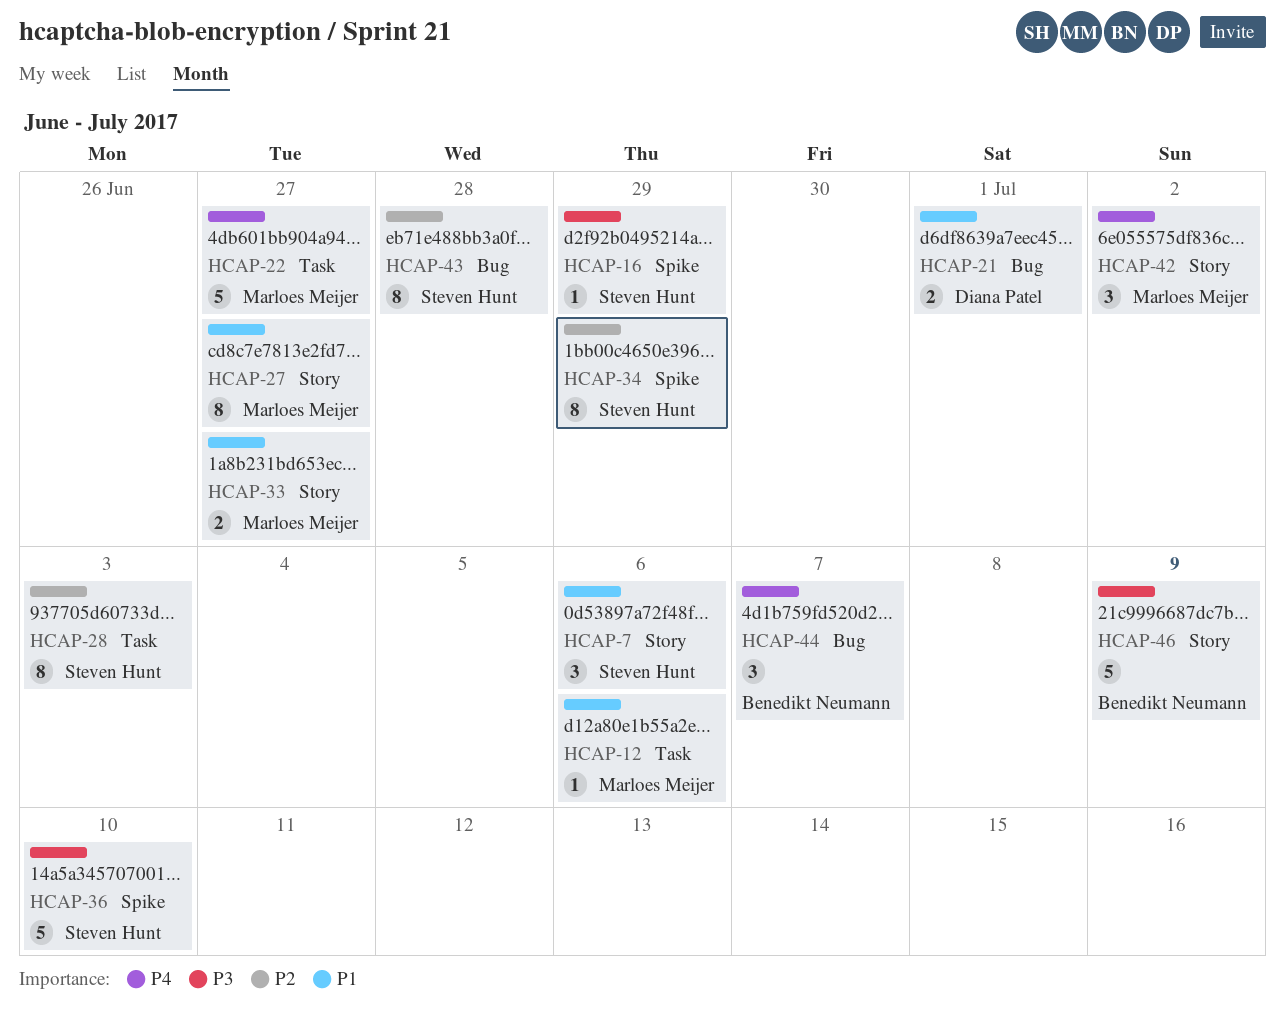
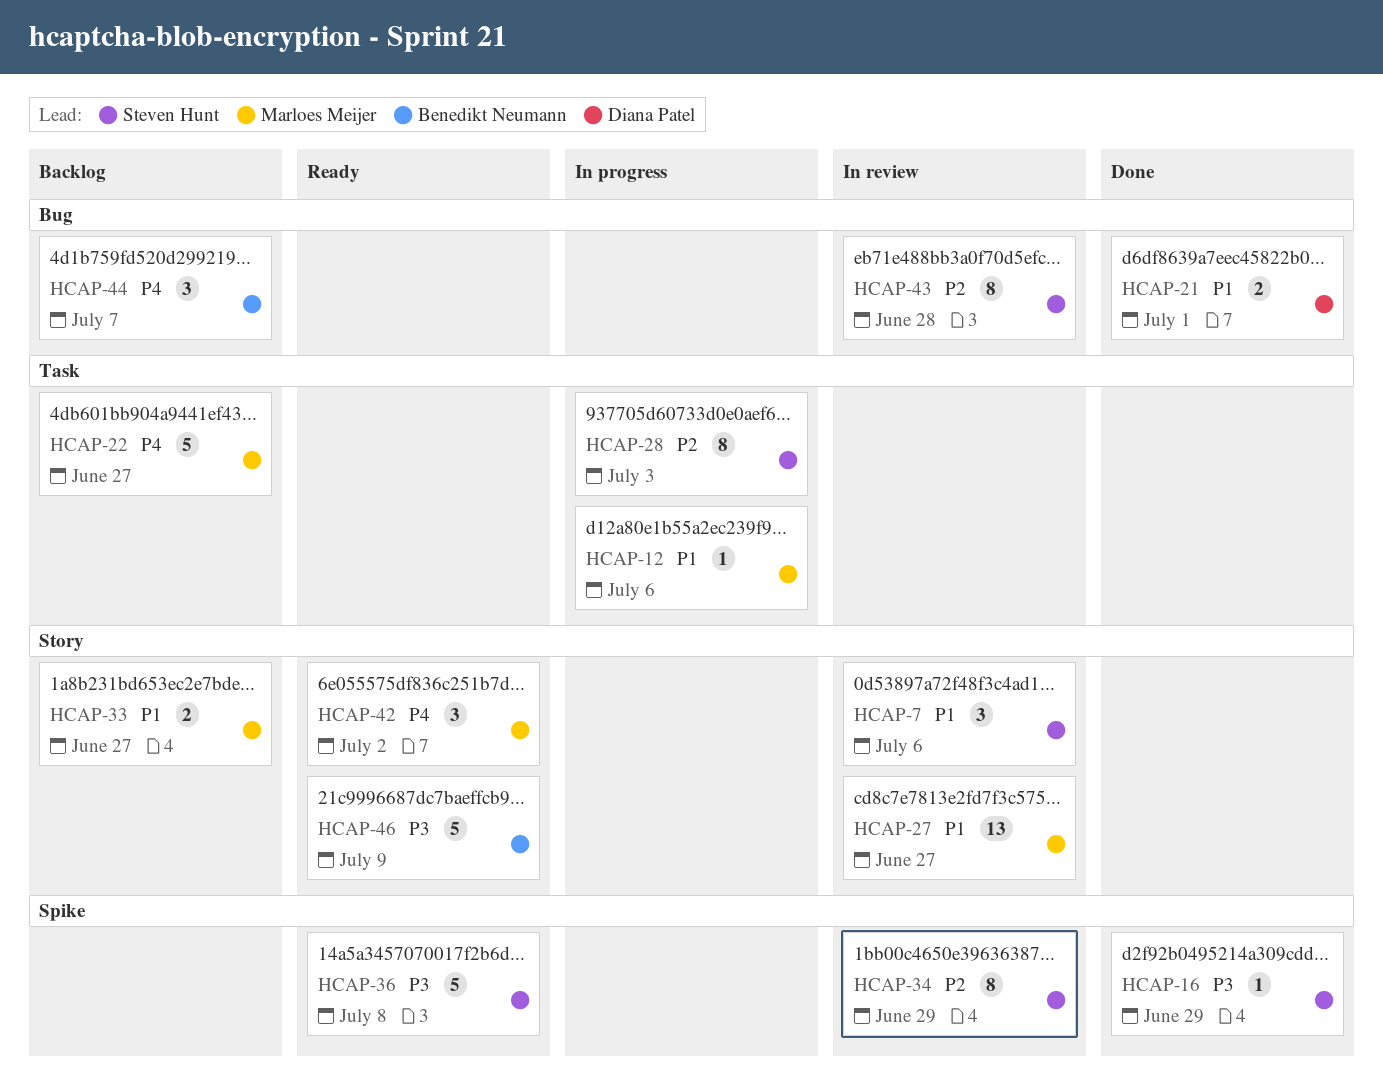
HCAP-27, estimate: 8 -> 13
HCAP-36, due: Jul 10 -> Jul 8

